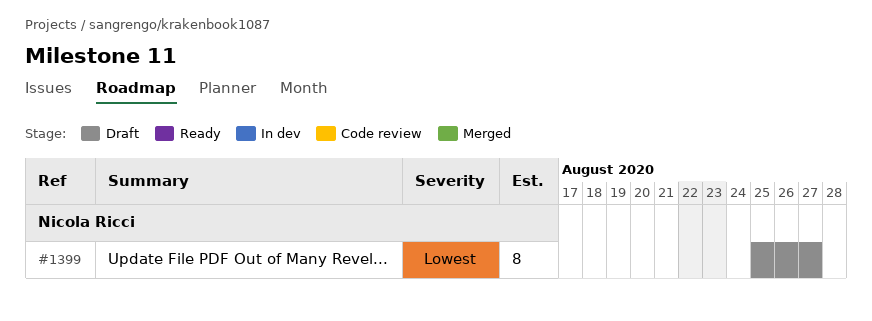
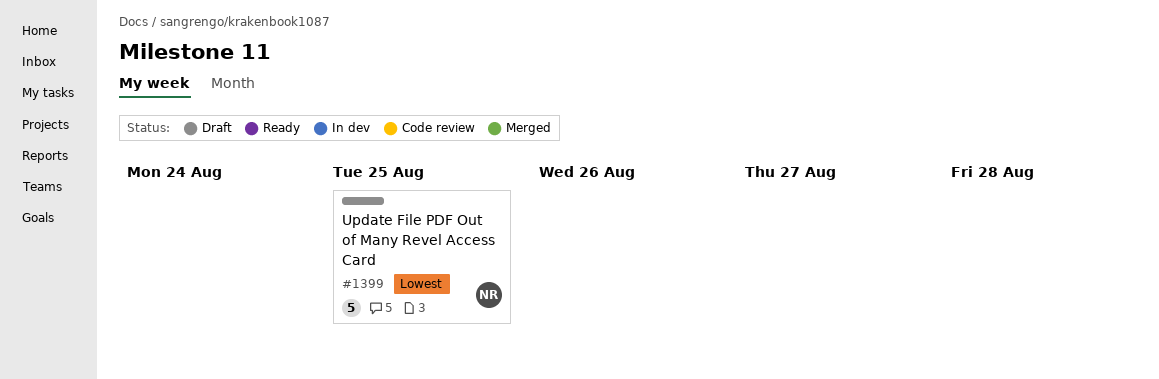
#1399, estimate: 8 -> 5
#1399, due: Aug 27 -> Aug 25

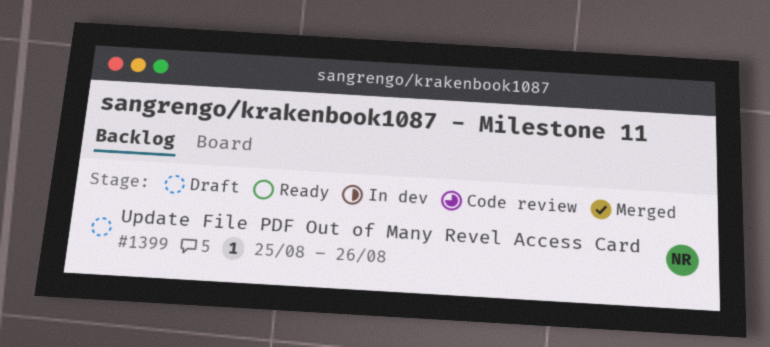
#1399, estimate: 5 -> 1
#1399, due: Aug 25 -> Aug 26

